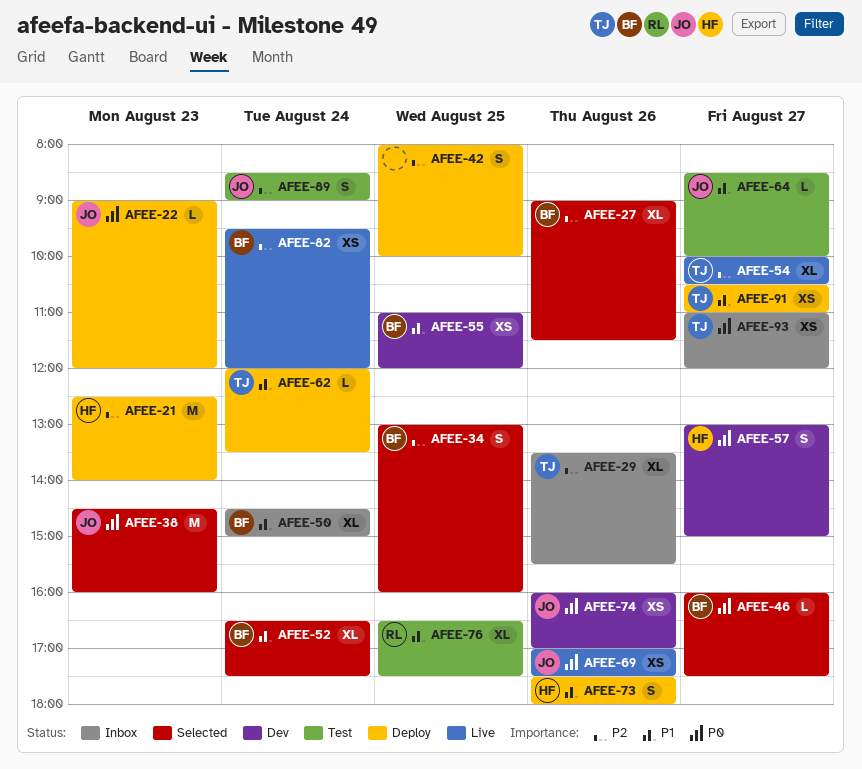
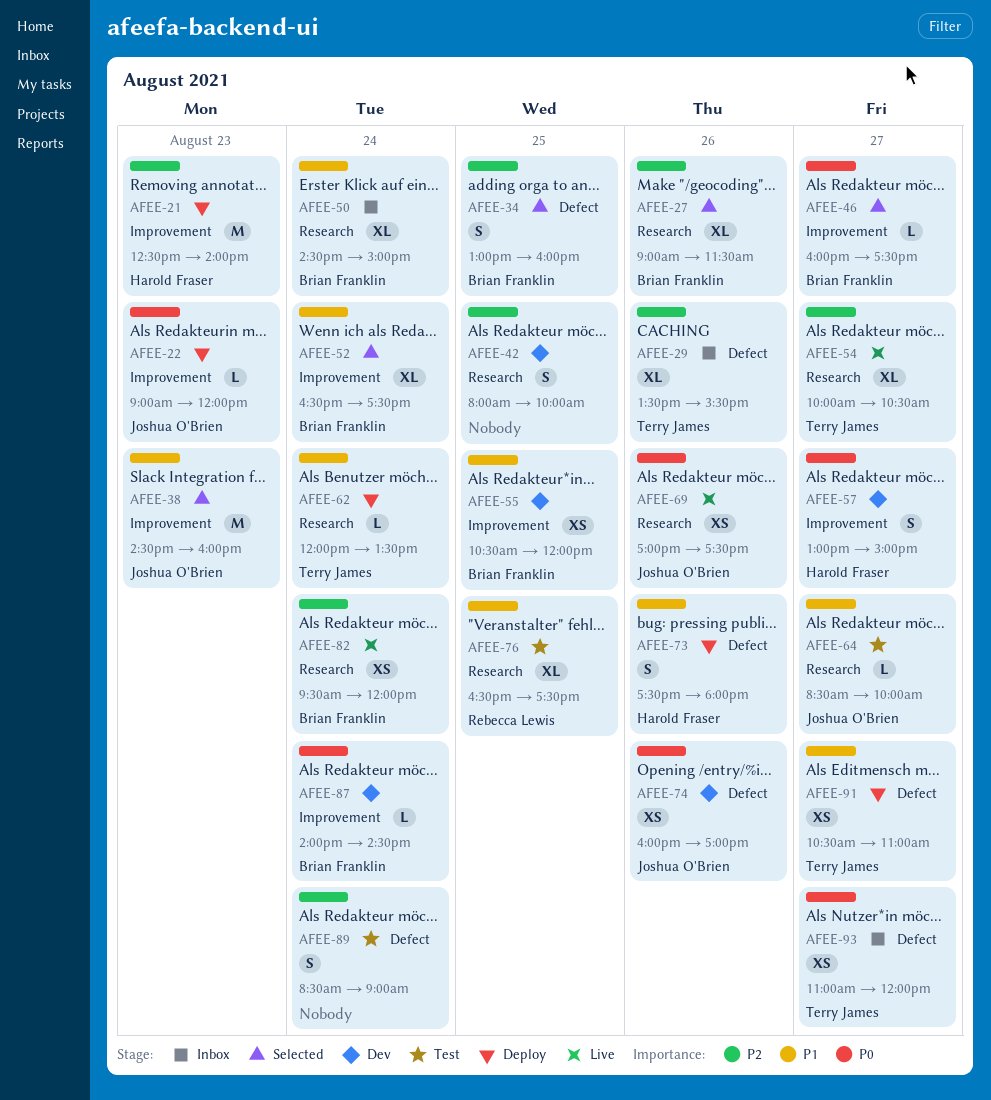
AFEE-38, priority: P0 -> P1
AFEE-42, status: Deploy -> Dev
AFEE-55, begins: 11:00 -> 10:30
AFEE-87: none -> present
AFEE-89, owner: Joshua O'Brien -> none

